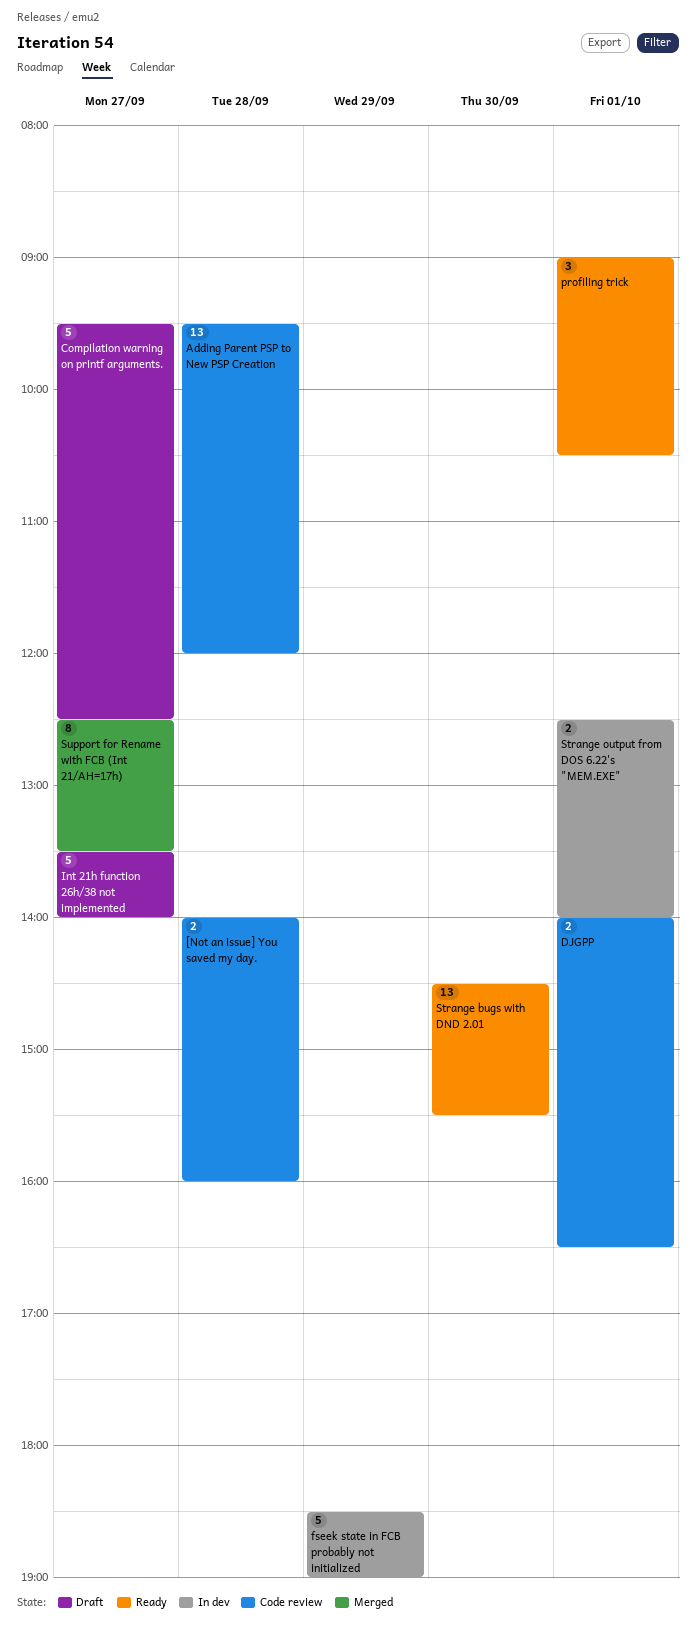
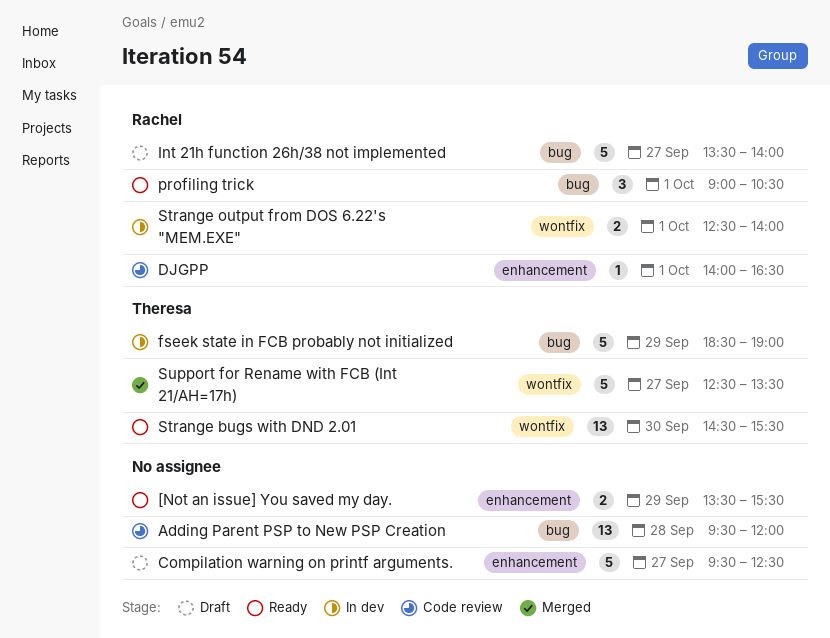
[Not an issue] You saved my day., status: Code review -> Ready
[Not an issue] You saved my day., day: Sep 28 -> Sep 29
[Not an issue] You saved my day., begins: 14:00 -> 13:30
[Not an issue] You saved my day., ends: 16:00 -> 15:30
DJGPP, estimate: 2 -> 1
Support for Rename with FCB (Int 21/AH=17h), estimate: 8 -> 5

